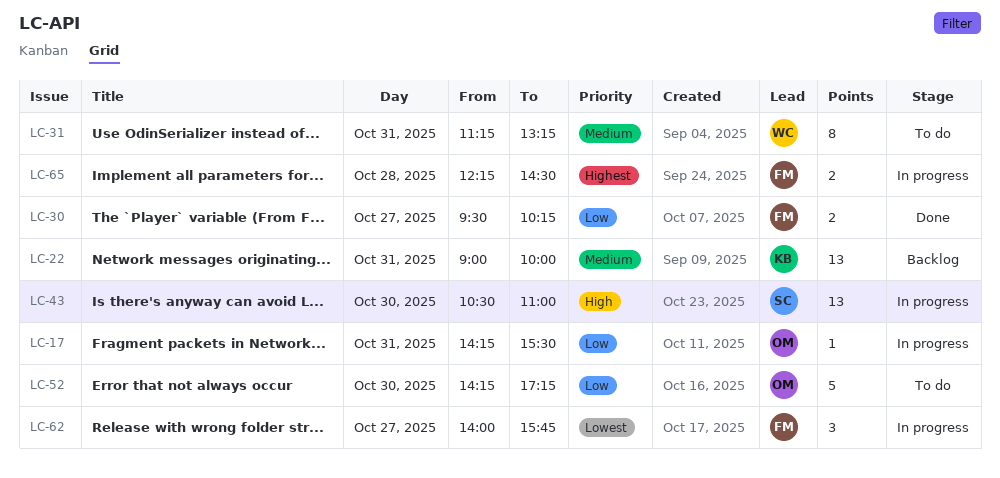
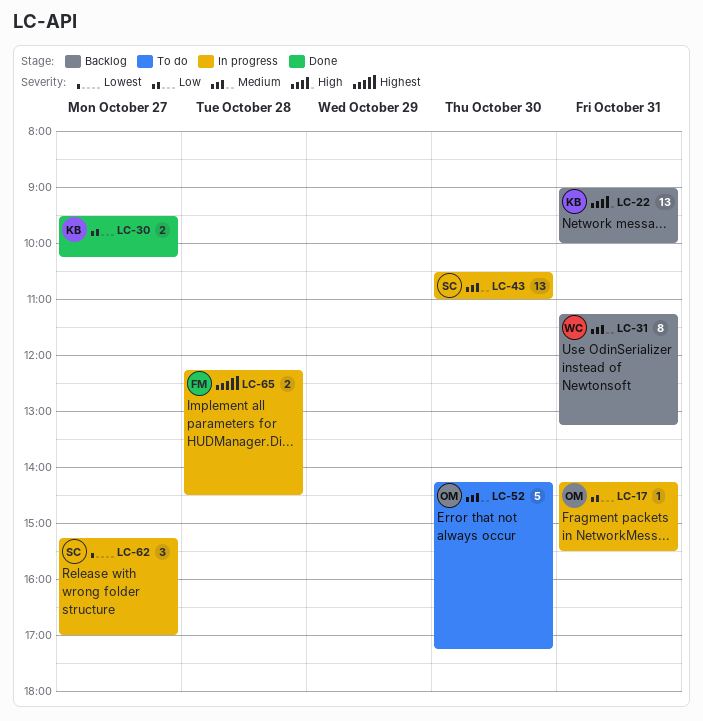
LC-22, priority: Medium -> High
LC-30, owner: FM -> KB
LC-31, status: To do -> Backlog
LC-43, priority: High -> Medium
LC-52, priority: Low -> Medium
LC-62, owner: FM -> SC
LC-62, begins: 14:00 -> 15:15
LC-62, ends: 15:45 -> 17:00

